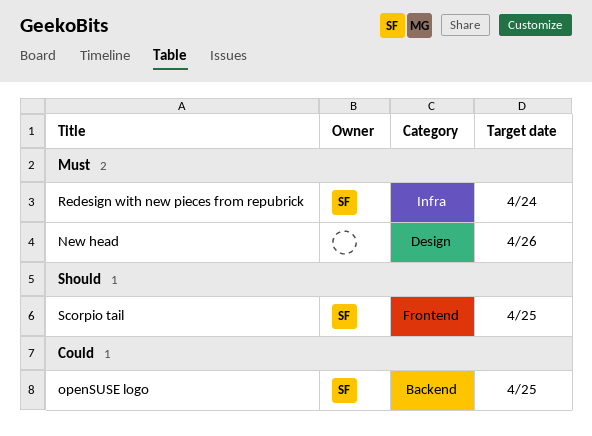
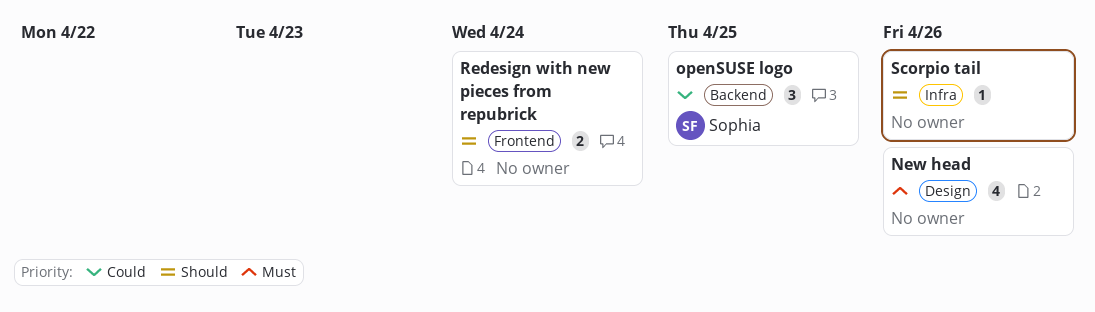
Redesign with new pieces from repubrick, owner: Sophia -> none
Redesign with new pieces from repubrick, priority: Must -> Should
Redesign with new pieces from repubrick, label: Infra -> Frontend
Scorpio tail, owner: Sophia -> none
Scorpio tail, label: Frontend -> Infra
Scorpio tail, due: Apr 25 -> Apr 26

